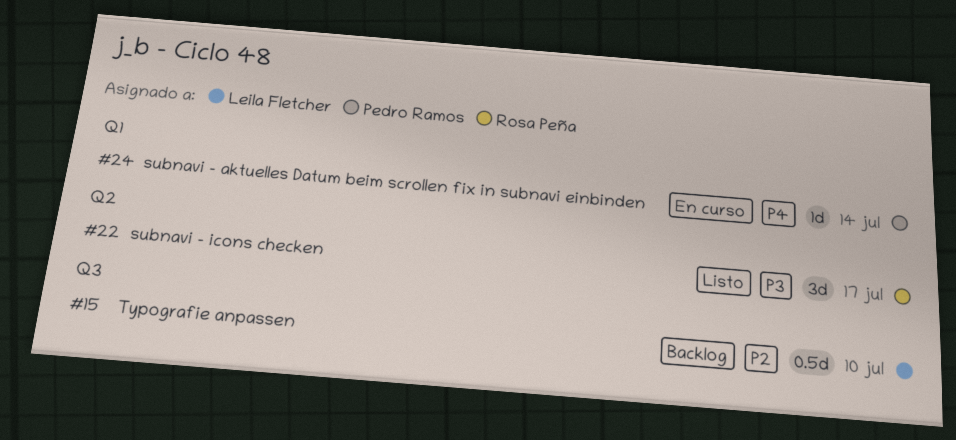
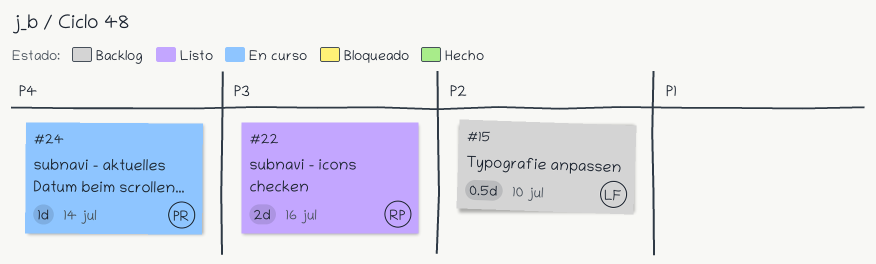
#22, estimate: 3d -> 2d
#22, due: Jul 17 -> Jul 16

